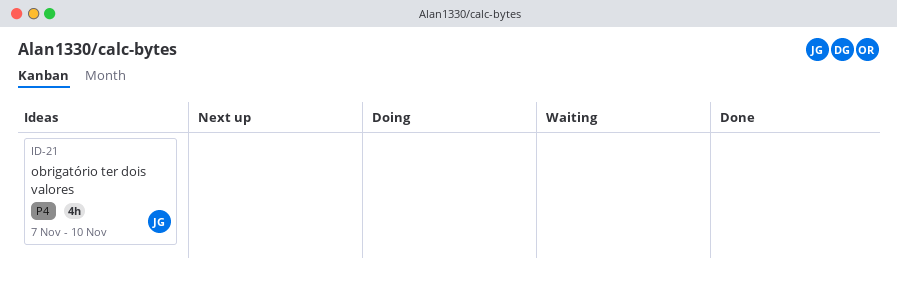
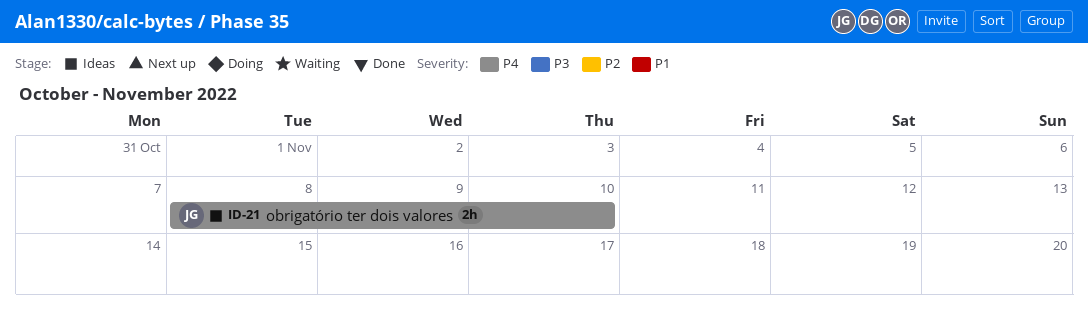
ID-21, estimate: 4h -> 2h
ID-21, start: Nov 7 -> Nov 8

